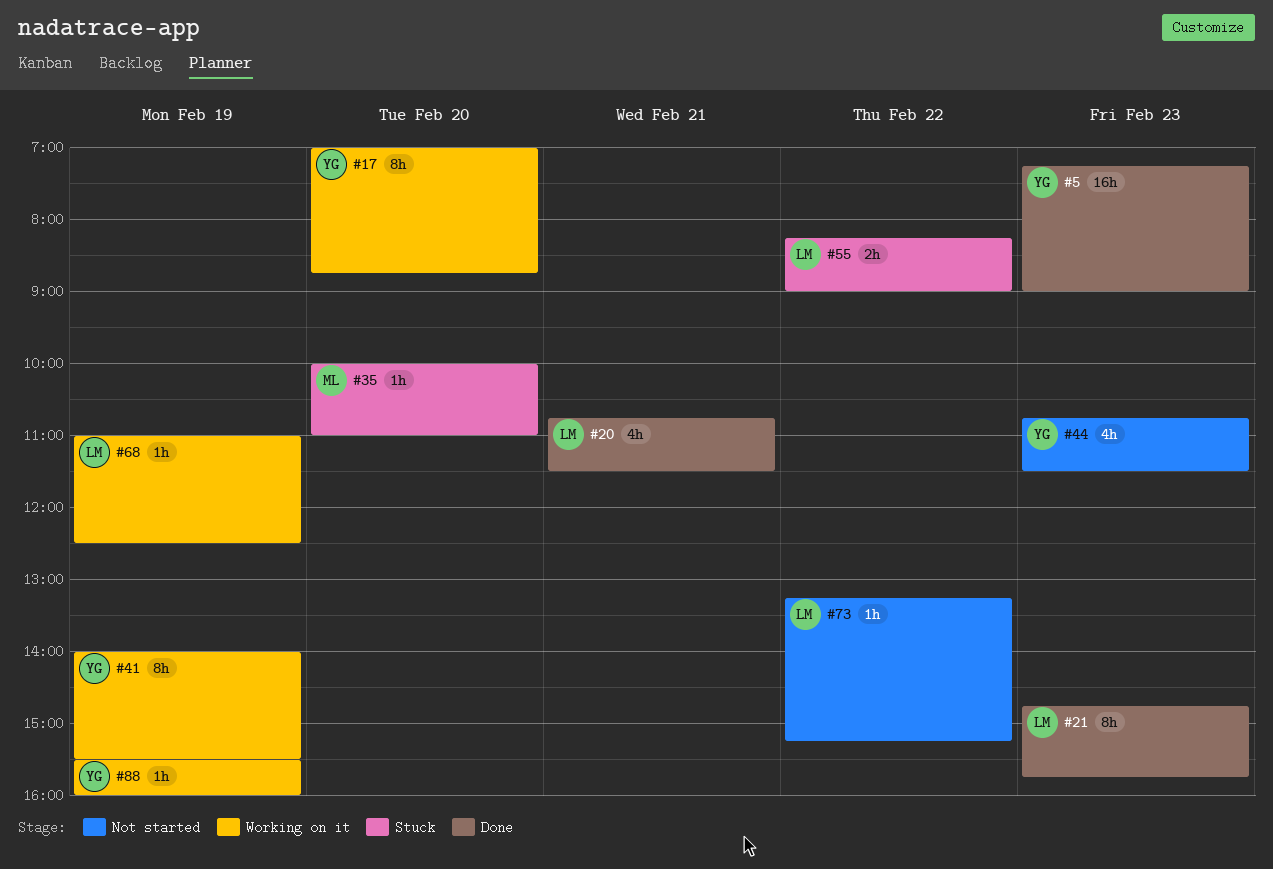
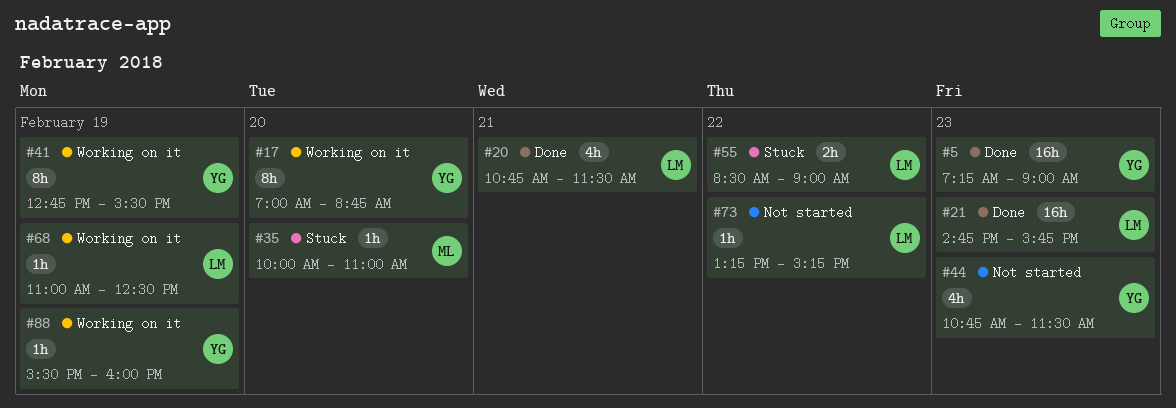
#21, estimate: 8h -> 16h
#41, begins: 14:00 -> 12:45
#55, begins: 08:15 -> 08:30

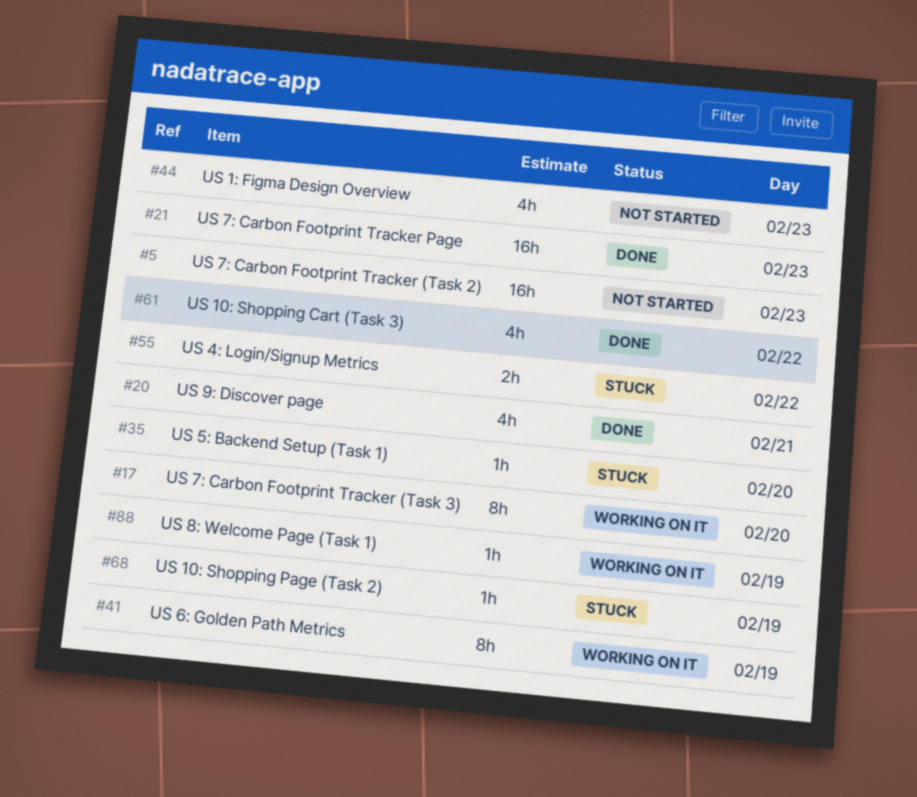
#5, status: Done -> Not started
#61: none -> present
#68, status: Working on it -> Stuck
#73: present -> none

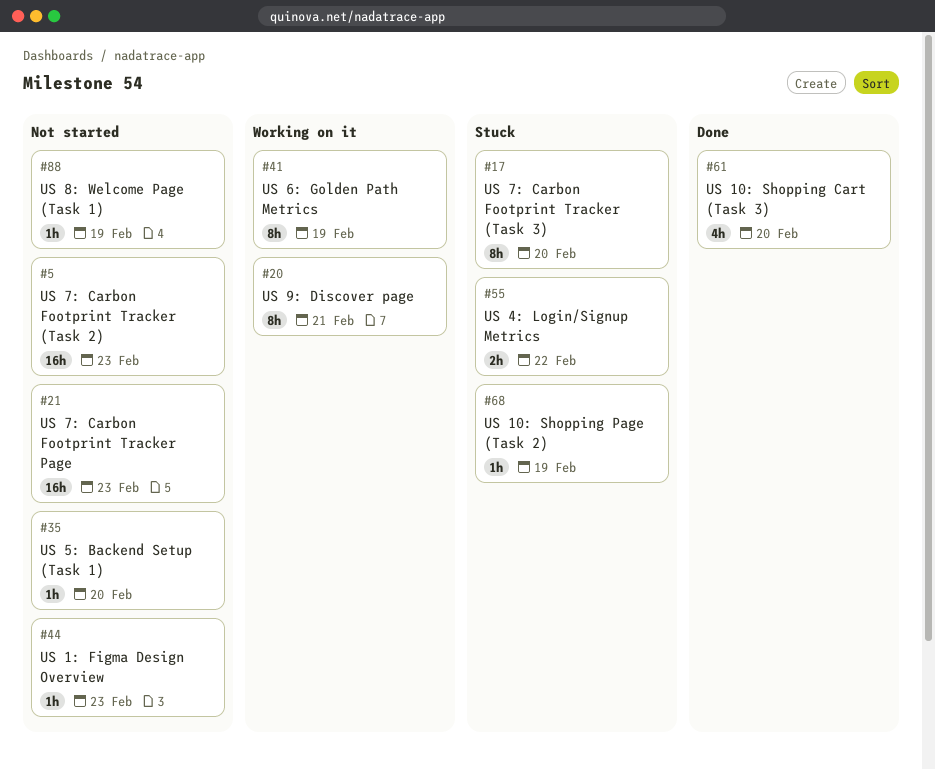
#17, status: Working on it -> Stuck
#20, status: Done -> Working on it
#20, estimate: 4h -> 8h
#21, status: Done -> Not started
#35, status: Stuck -> Not started
#44, estimate: 4h -> 1h
#61, day: Feb 22 -> Feb 20
#88, status: Working on it -> Not started

